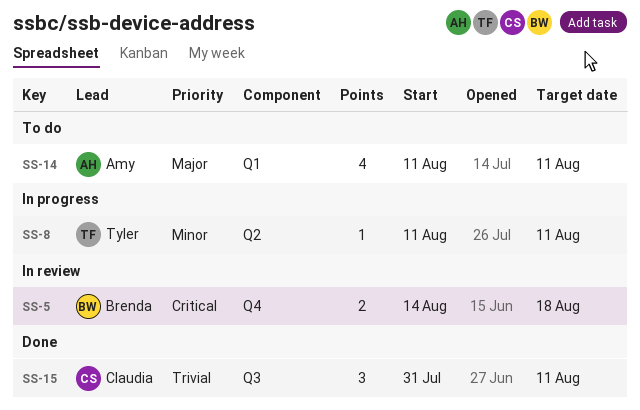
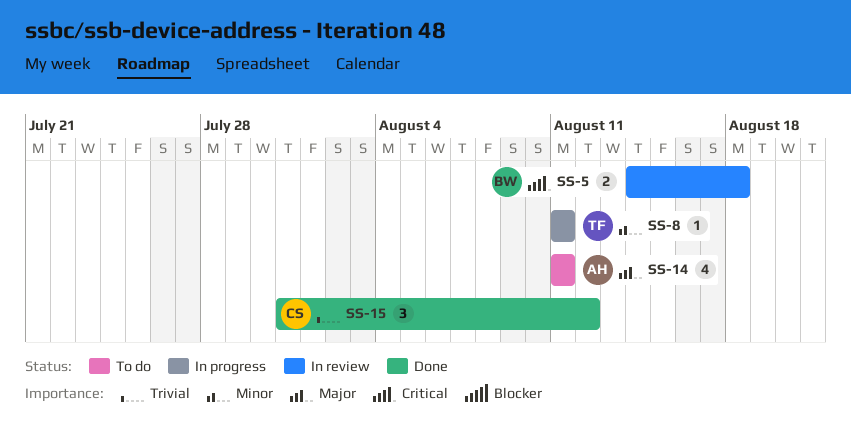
SS-15, due: Aug 11 -> Aug 12

